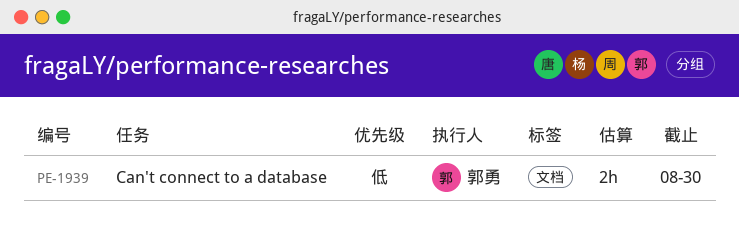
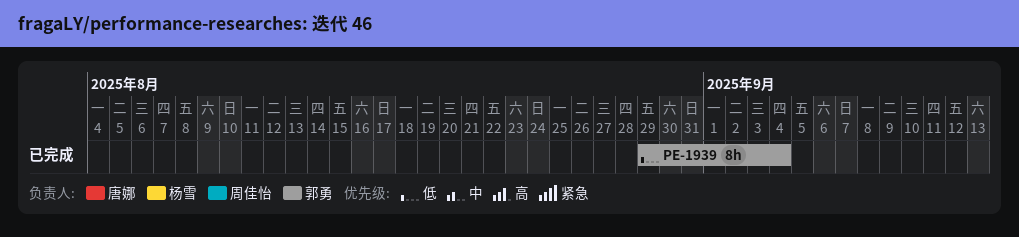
PE-1939, estimate: 2h -> 8h
PE-1939, due: Aug 30 -> Sep 4

